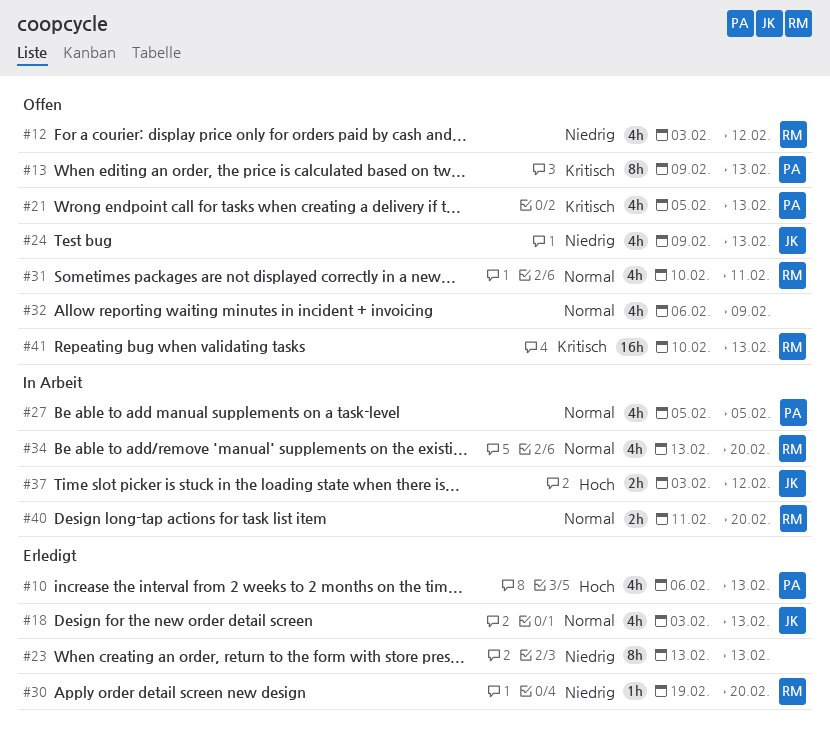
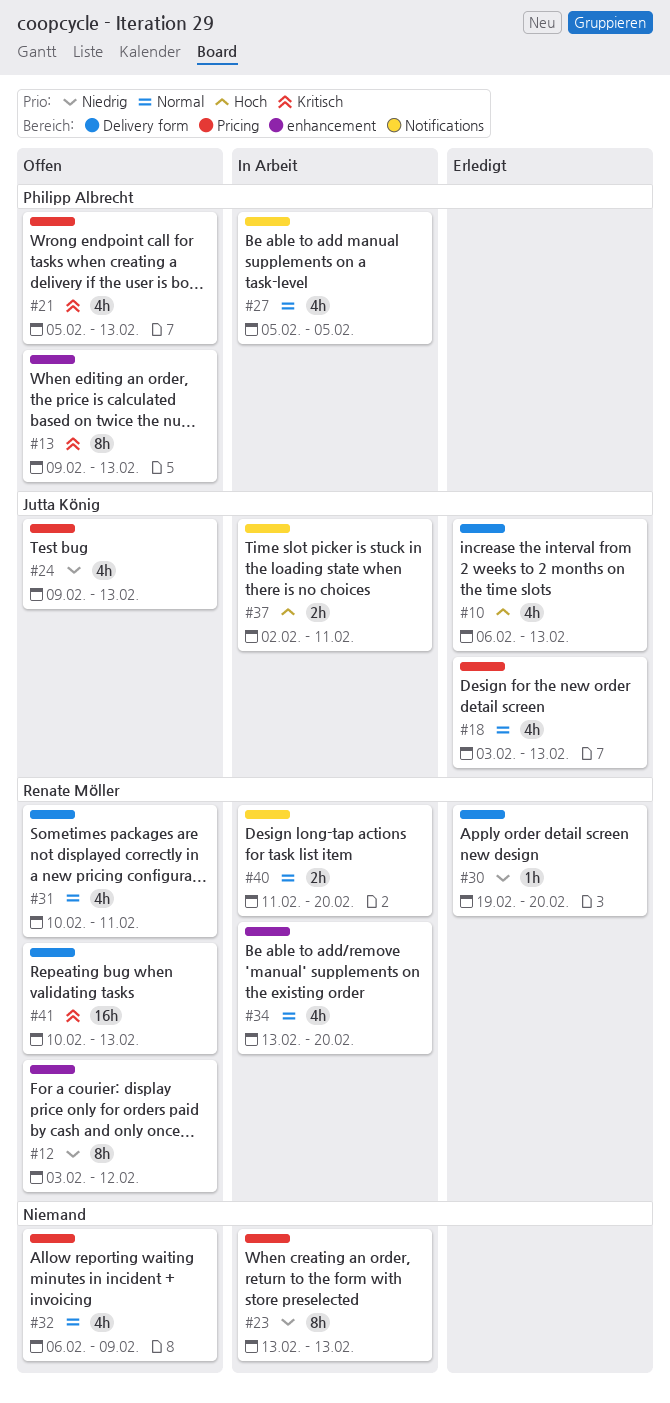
#10, owner: Philipp Albrecht -> Jutta König
#12, estimate: 4h -> 8h
#23, status: Erledigt -> In Arbeit
#37, start: Feb 3 -> Feb 2
#37, due: Feb 12 -> Feb 11

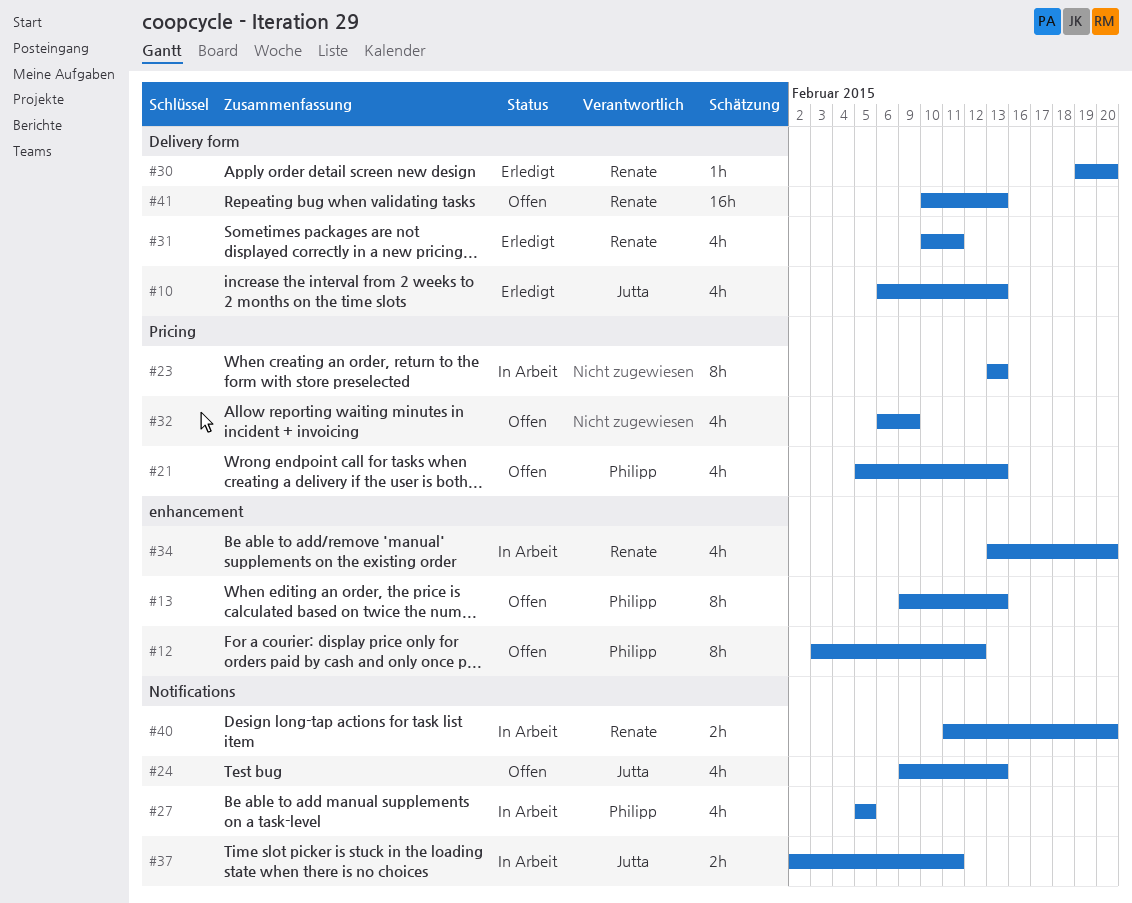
#12, owner: Renate Möller -> Philipp Albrecht
#18: present -> none
#24, label: Pricing -> Notifications
#31, status: Offen -> Erledigt

